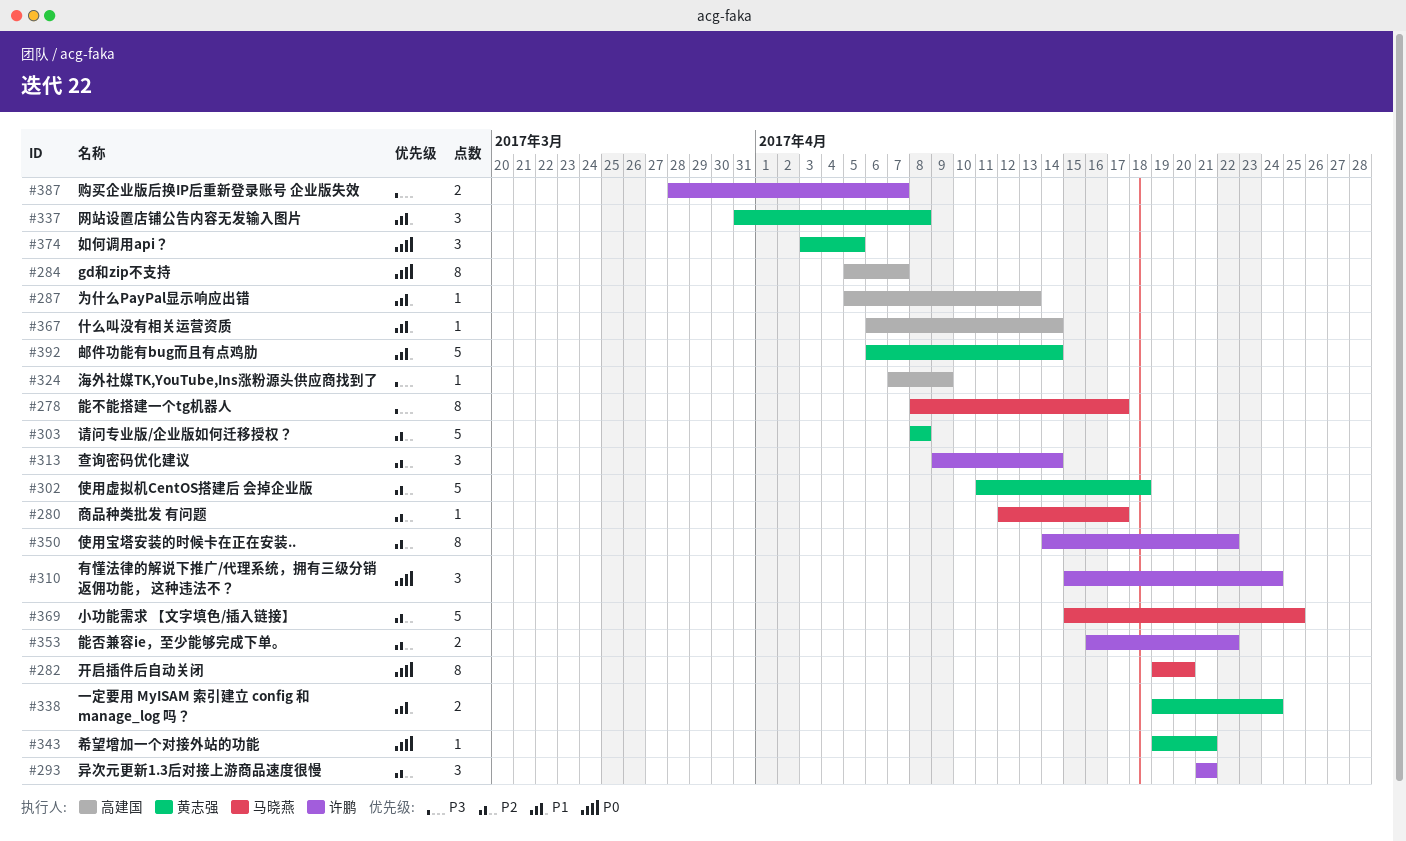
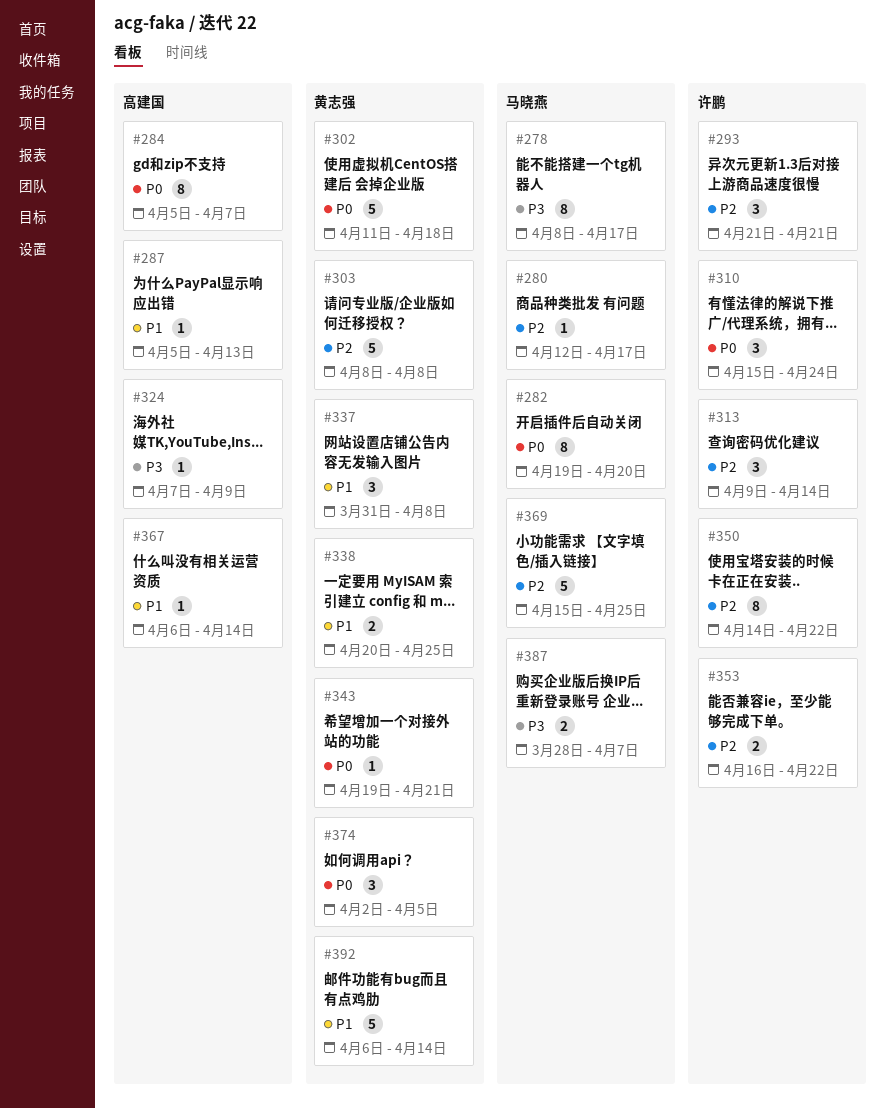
#302, priority: P2 -> P0
#338, start: Apr 19 -> Apr 20
#338, due: Apr 24 -> Apr 25
#374, start: Apr 3 -> Apr 2
#387, owner: 许鹏 -> 马晓燕

